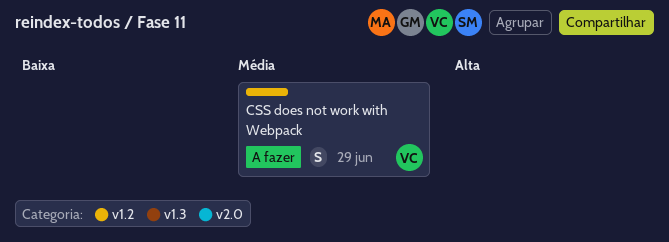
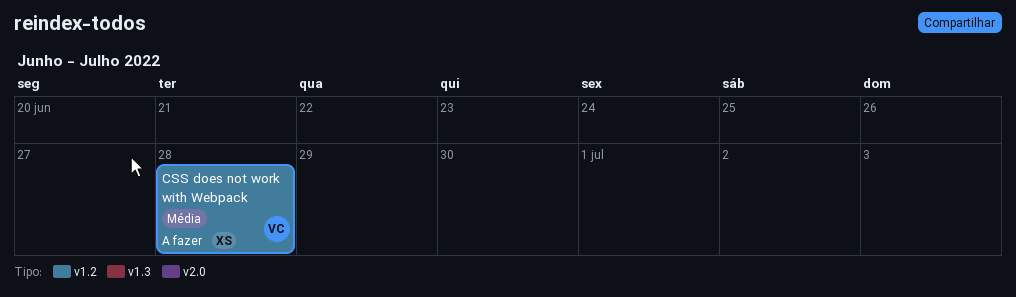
CSS does not work with Webpack, estimate: S -> XS
CSS does not work with Webpack, due: Jun 29 -> Jun 28

